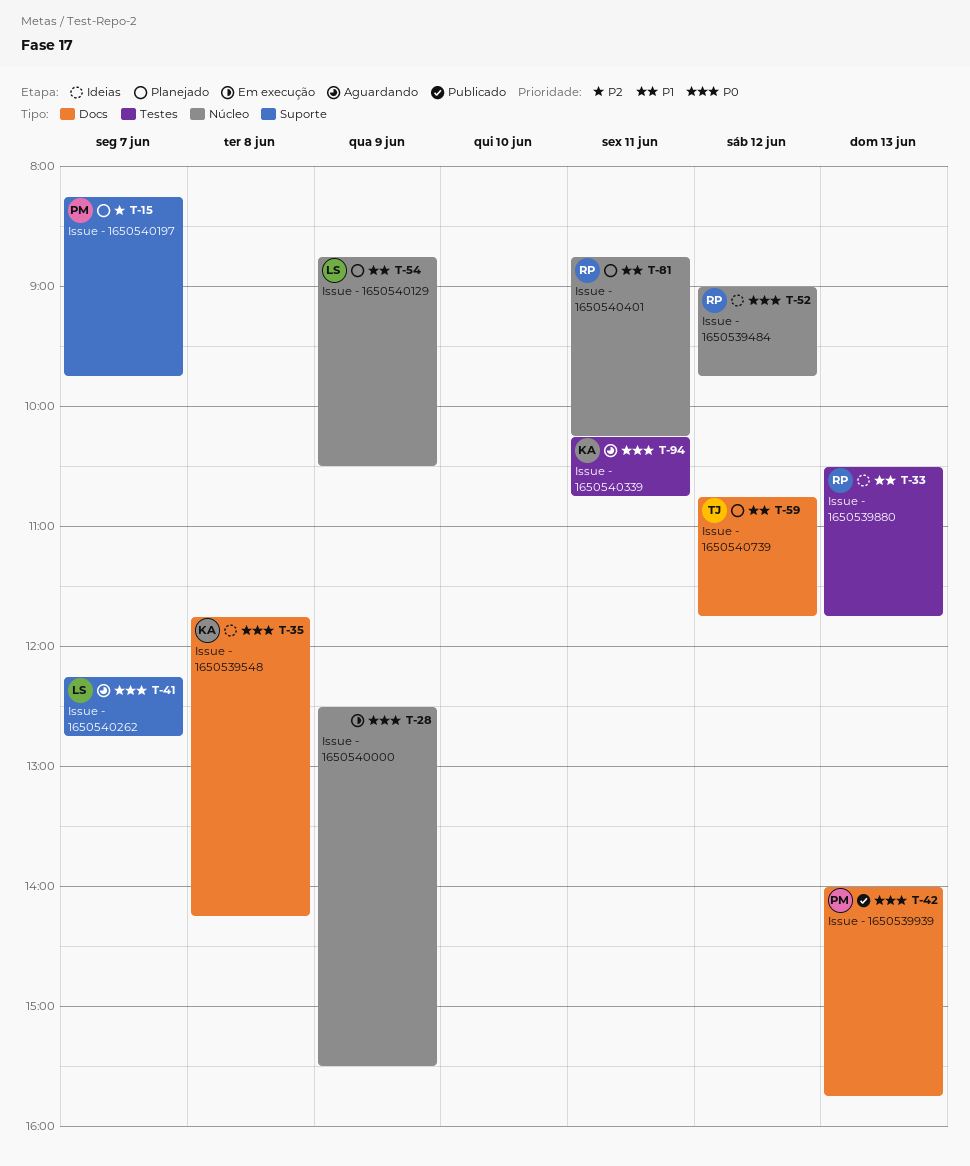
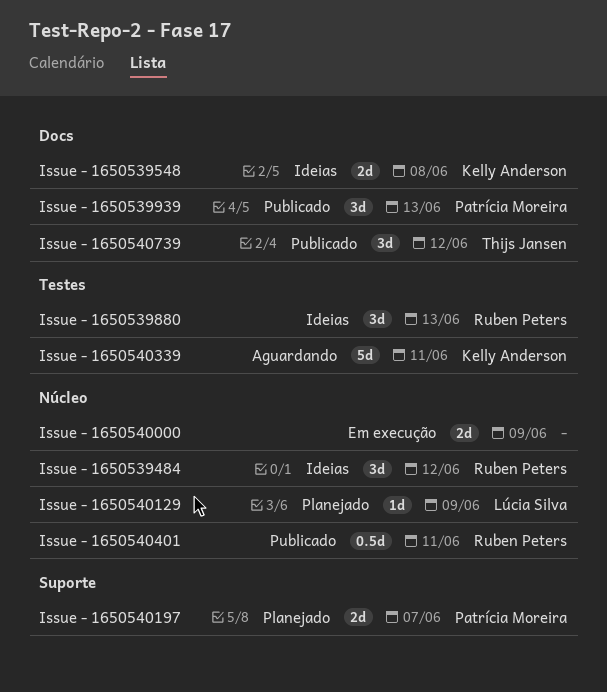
Issue - 1650540262: present -> none
Issue - 1650540401, status: Planejado -> Publicado
Issue - 1650540739, status: Planejado -> Publicado

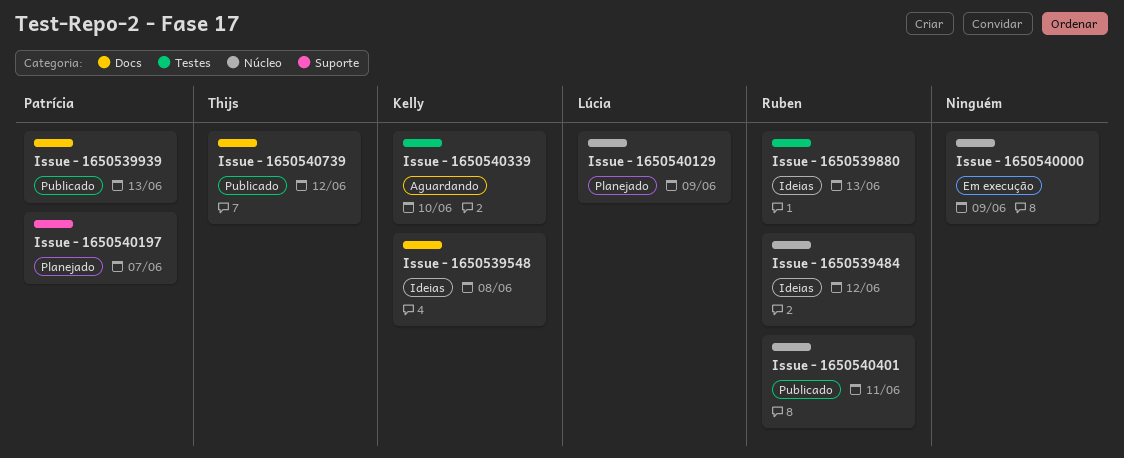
Issue - 1650540339, day: Jun 11 -> Jun 10

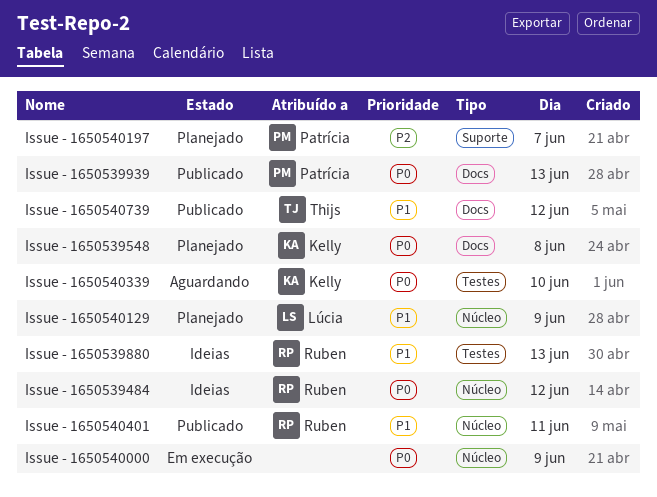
Issue - 1650539548, status: Ideias -> Planejado

